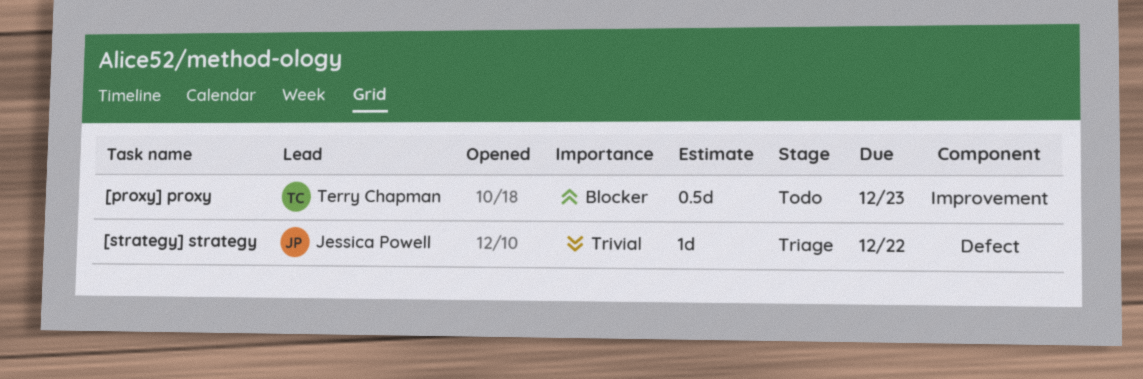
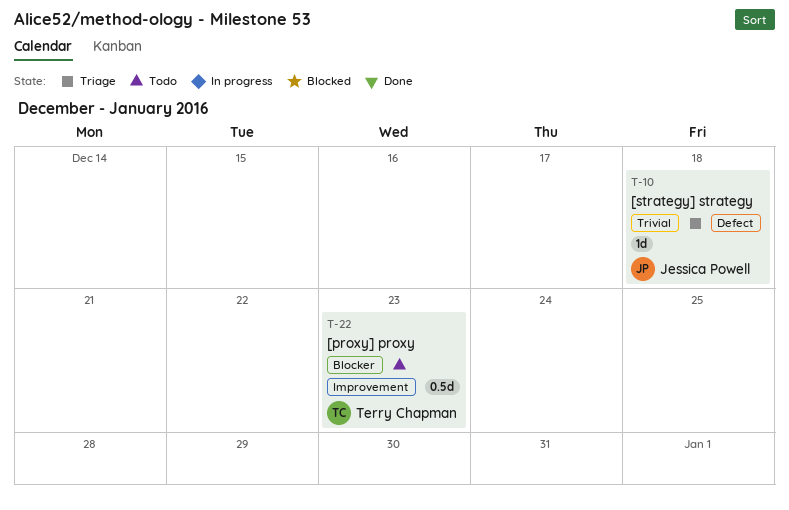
[strategy] strategy, due: Dec 22 -> Dec 18

